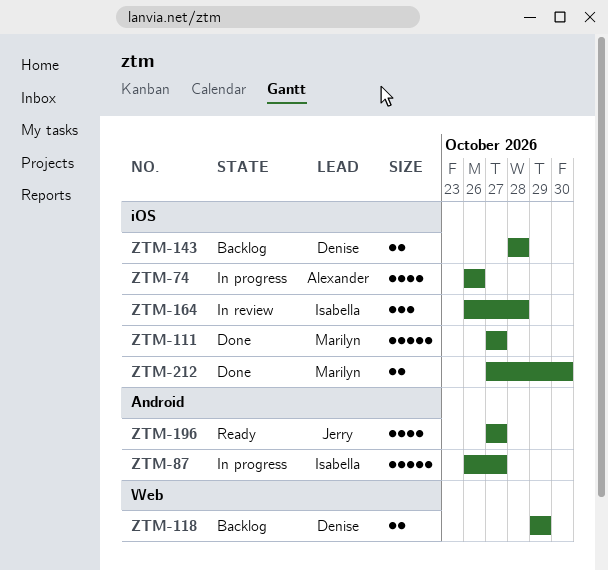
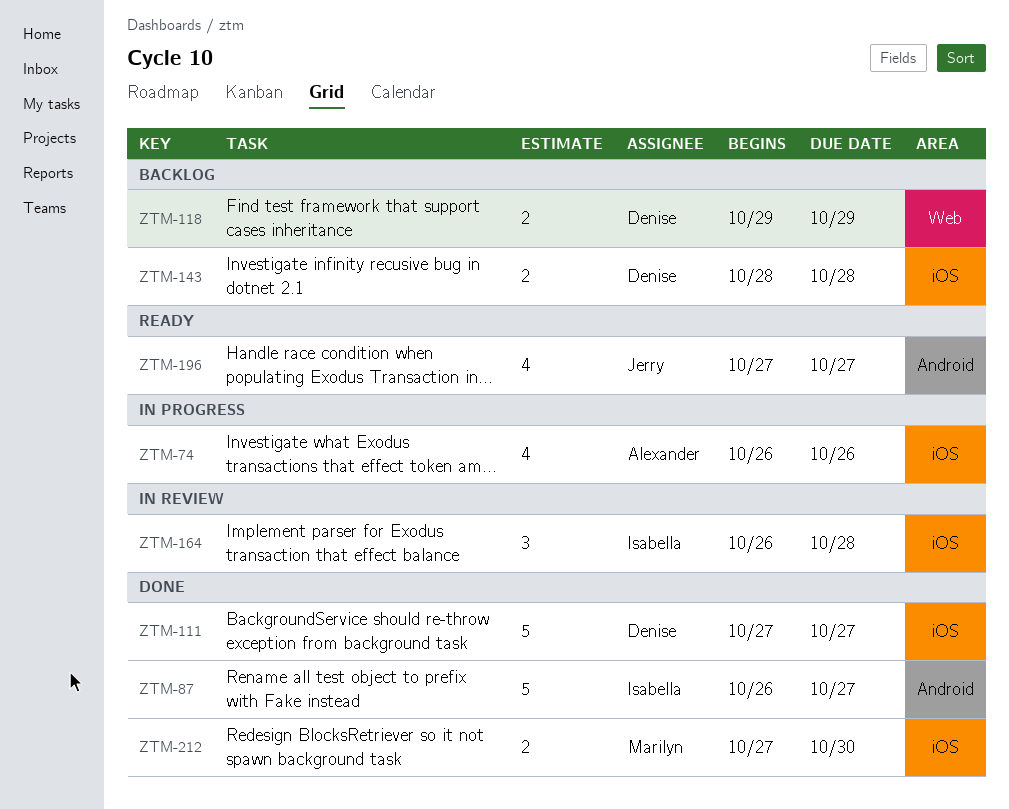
ZTM-87, status: In progress -> Done
ZTM-111, owner: Marilyn -> Denise

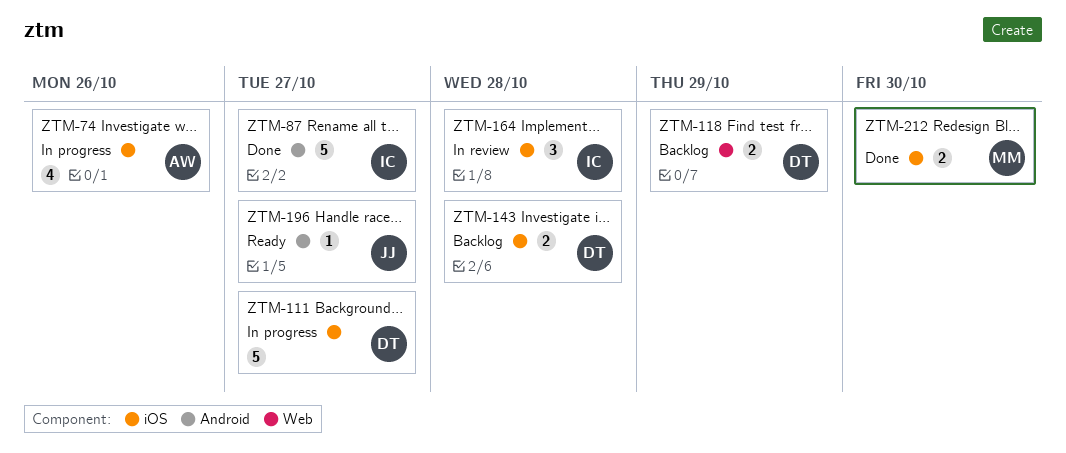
ZTM-111, status: Done -> In progress
ZTM-196, estimate: 4 -> 1

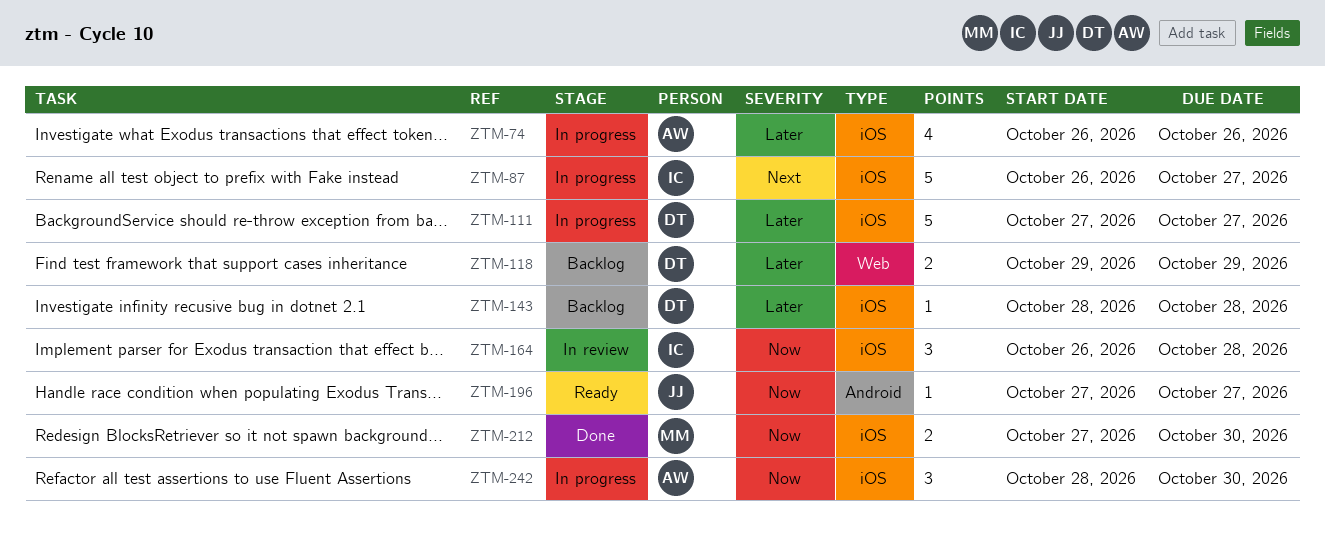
ZTM-87, status: Done -> In progress
ZTM-87, label: Android -> iOS
ZTM-143, estimate: 2 -> 1
ZTM-242: none -> present

